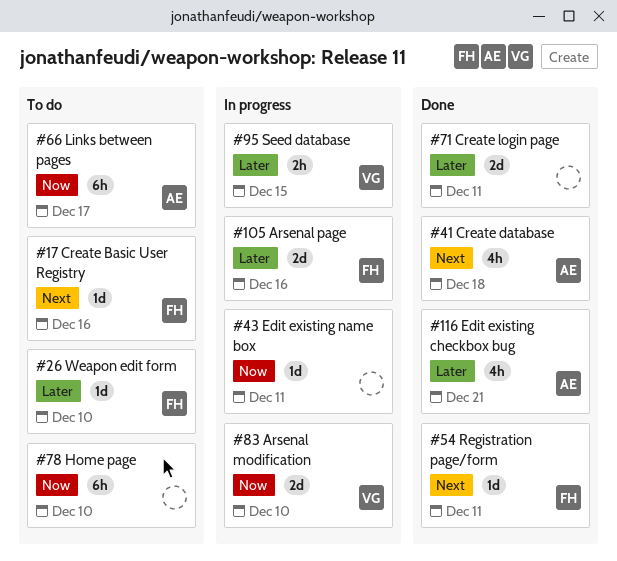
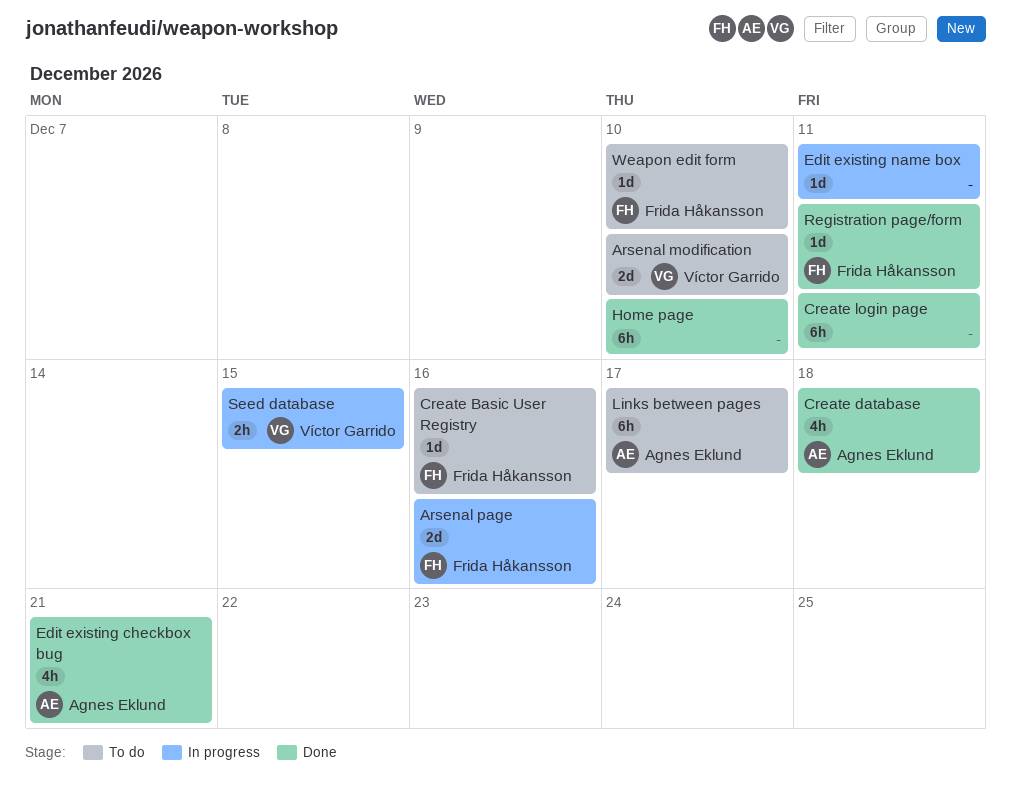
Arsenal modification, status: In progress -> To do
Create login page, estimate: 2d -> 6h
Home page, status: To do -> Done

